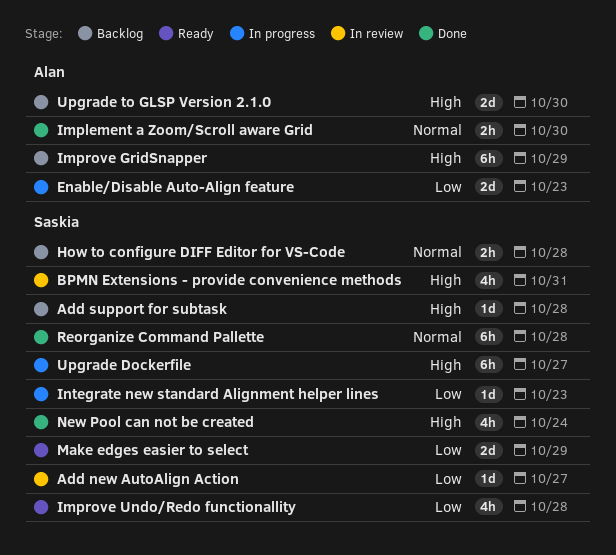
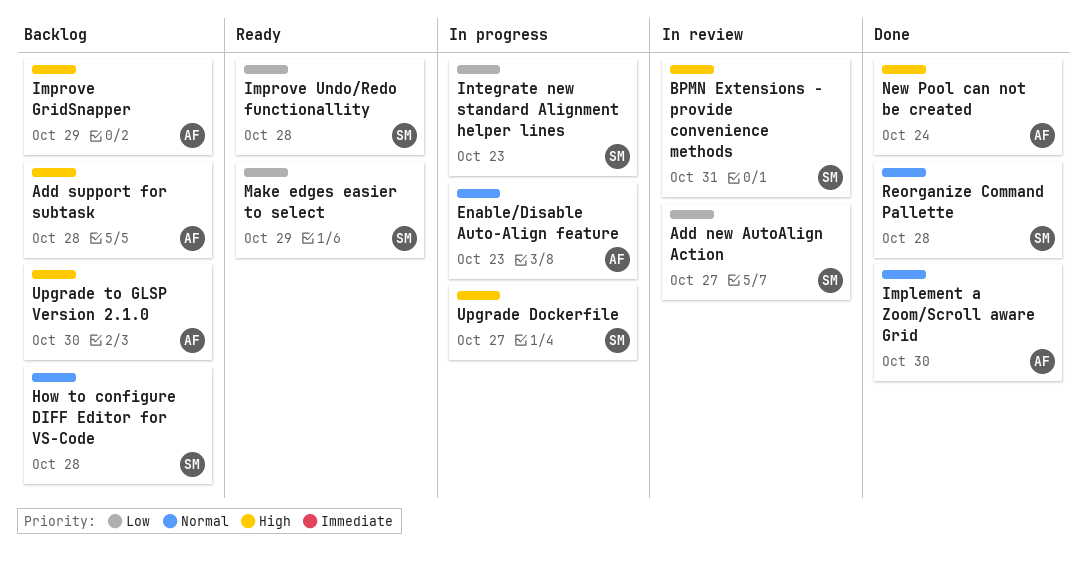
Add support for subtask, owner: Saskia -> Alan
Enable/Disable Auto-Align feature, priority: Low -> Normal
New Pool can not be created, owner: Saskia -> Alan

